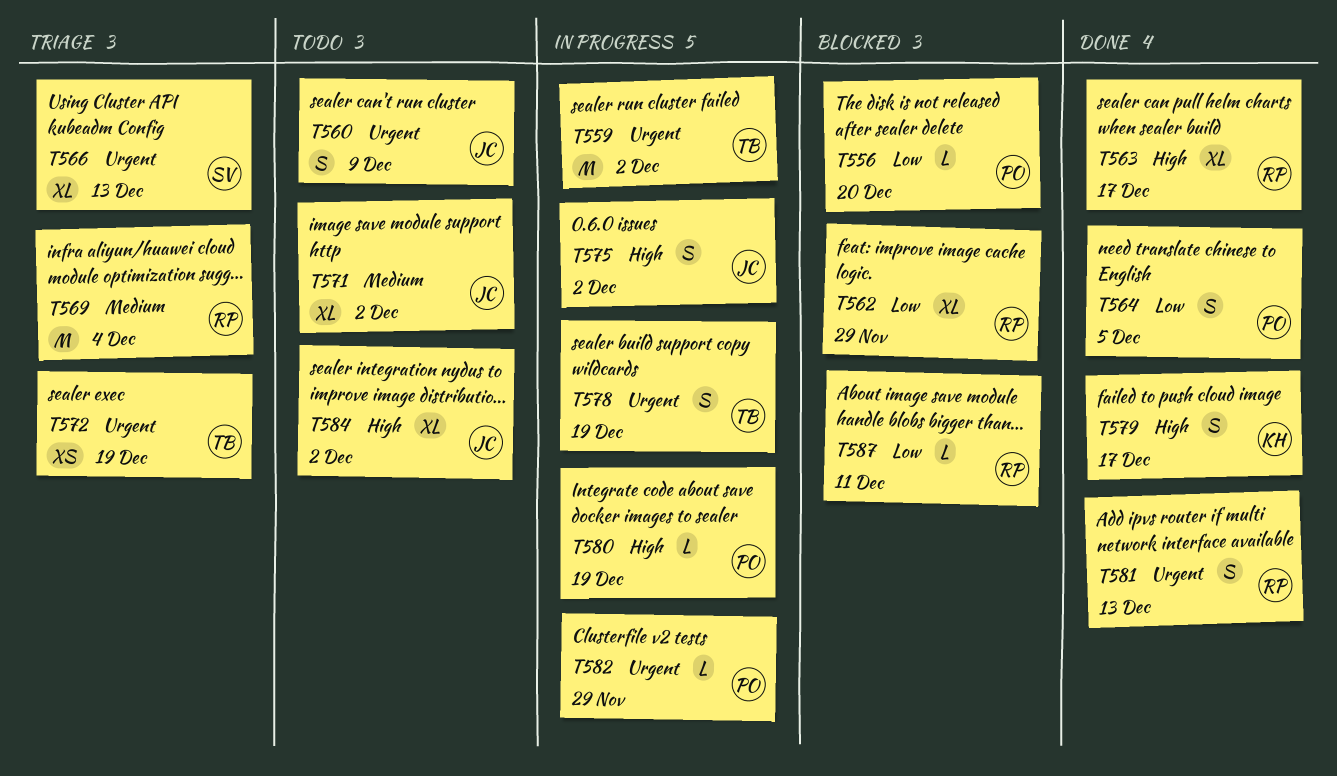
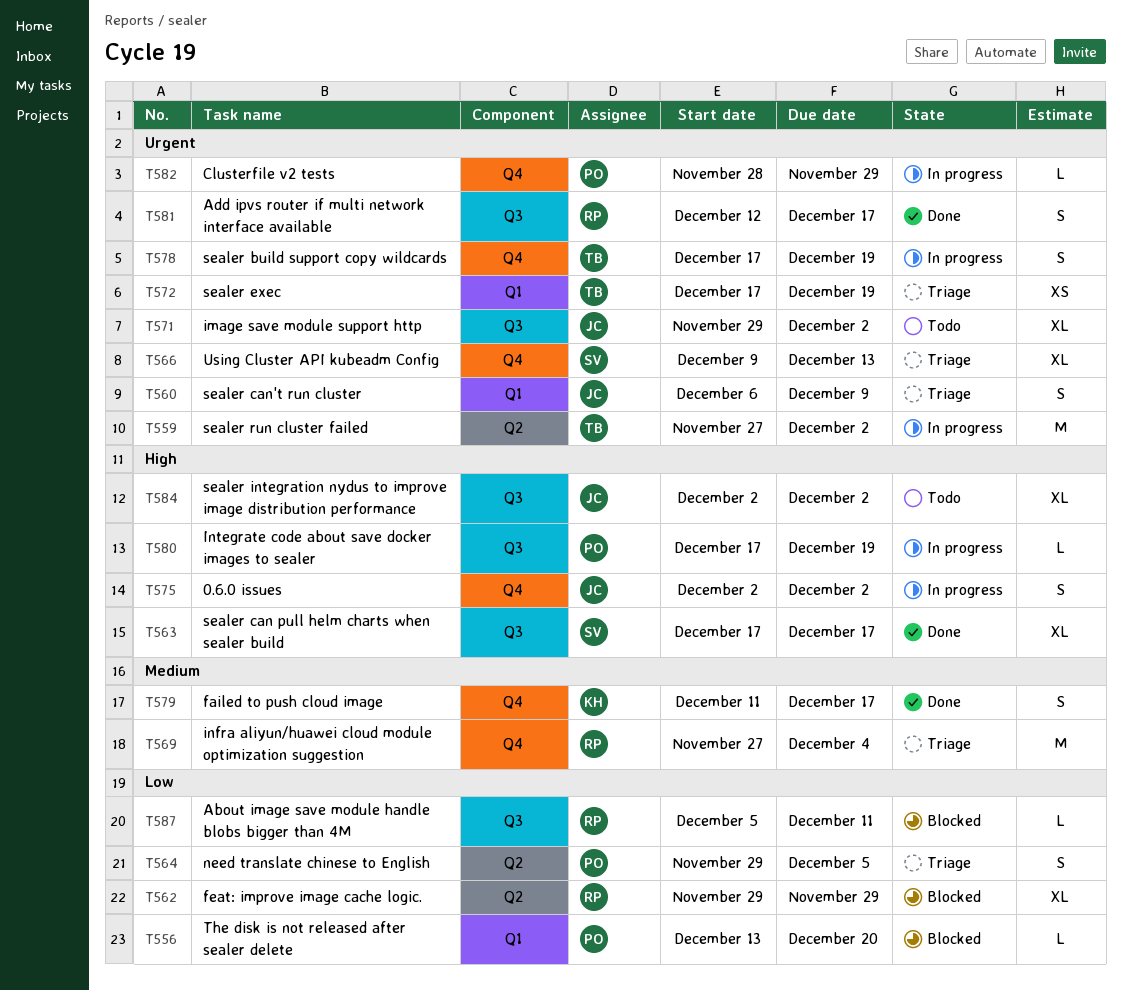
T560, status: Todo -> Triage
T563, owner: RP -> SV
T564, status: Done -> Triage
T571, priority: Medium -> Urgent
T579, priority: High -> Medium
T581, due: Dec 13 -> Dec 17

